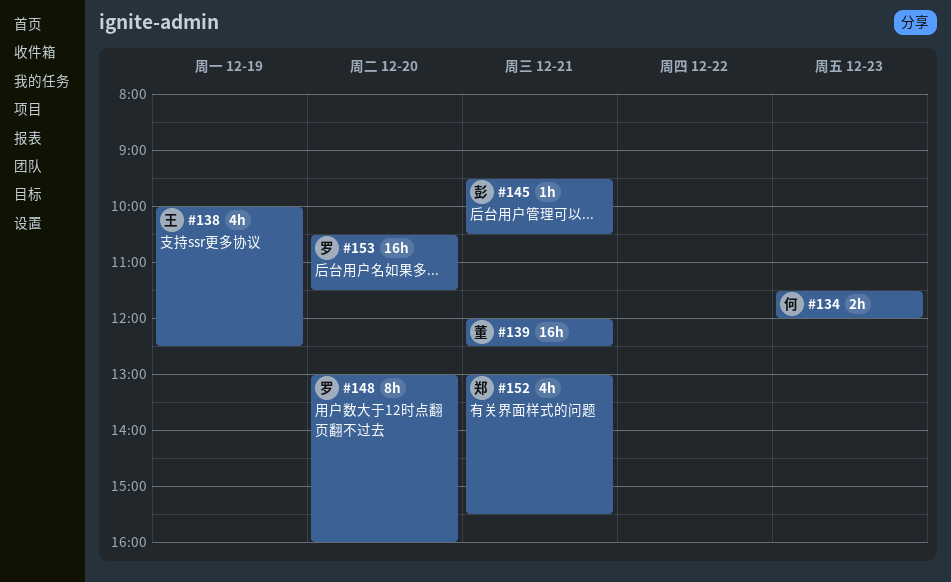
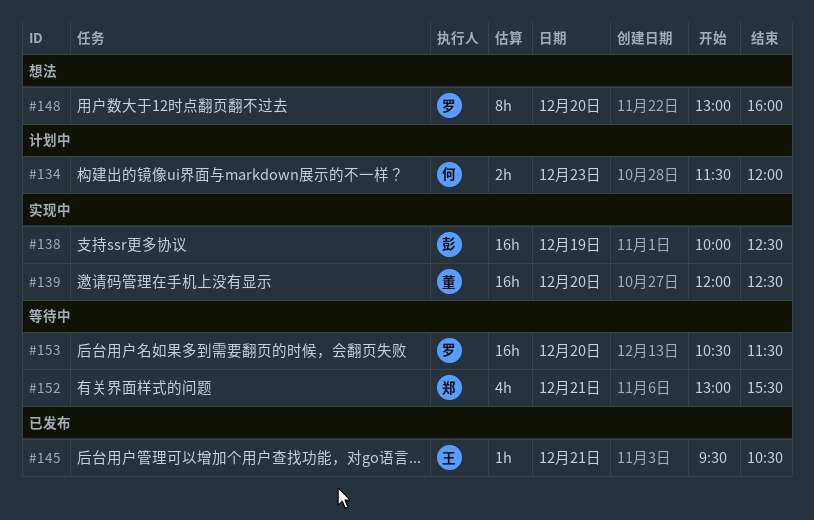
#138, owner: 王 -> 彭
#138, estimate: 4h -> 16h
#139, day: Dec 21 -> Dec 20
#145, owner: 彭 -> 王

